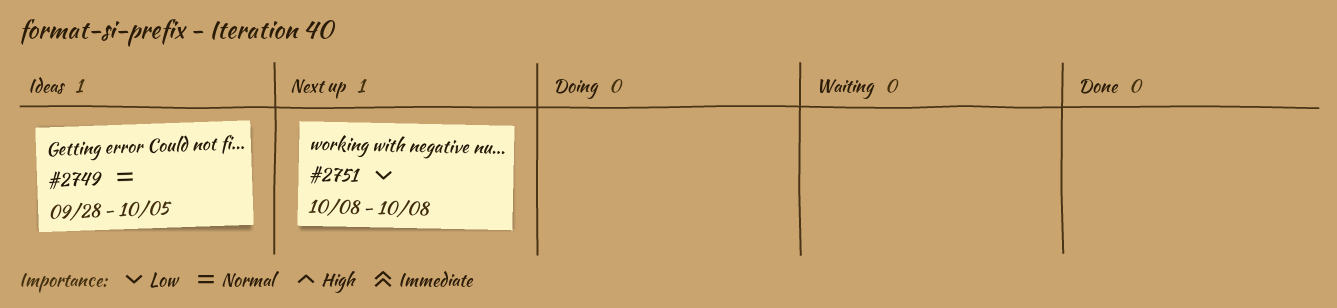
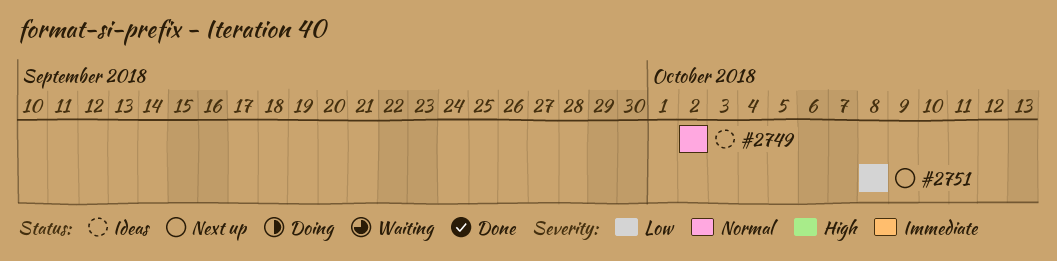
#2749, start: Sep 28 -> Oct 2
#2749, due: Oct 5 -> Oct 2

